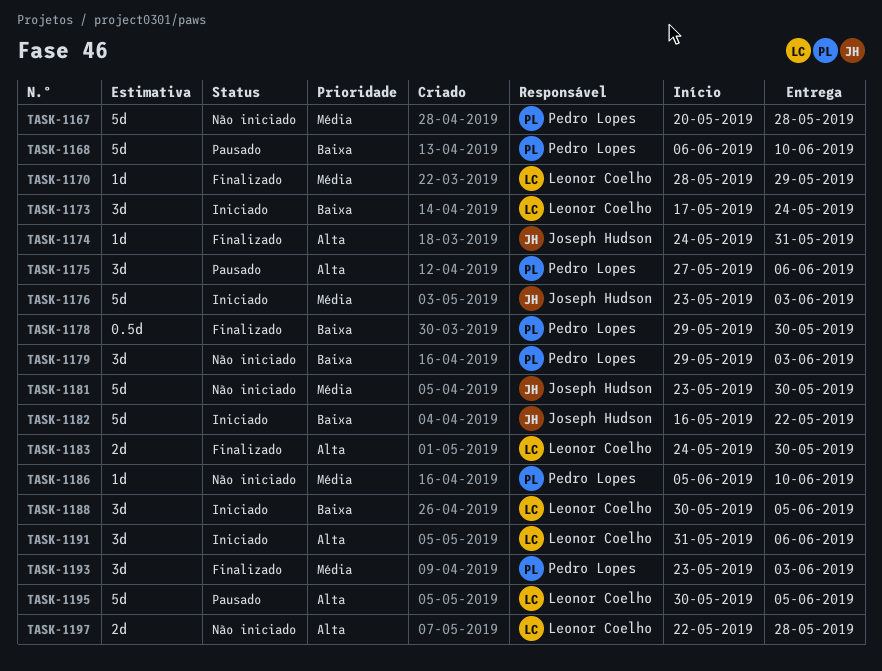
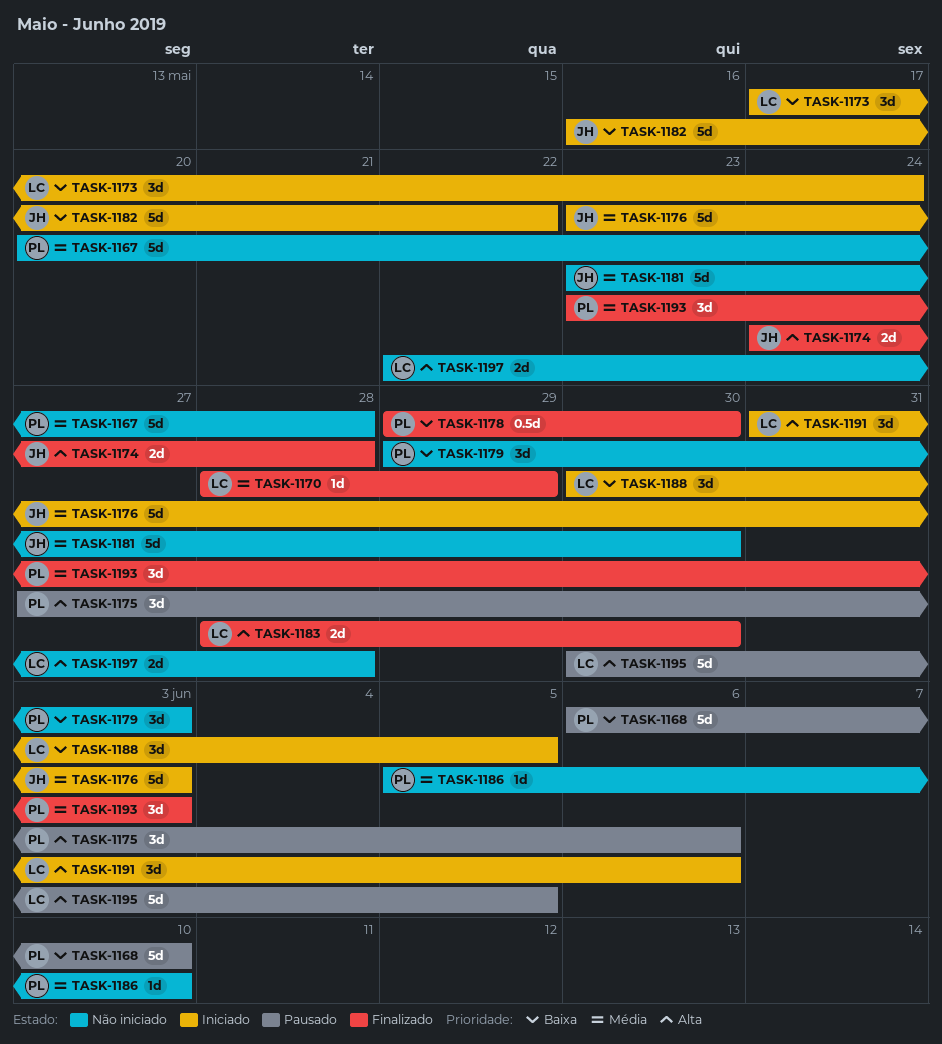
TASK-1174, estimate: 1d -> 2d
TASK-1174, due: May 31 -> May 28
TASK-1183, start: May 24 -> May 28

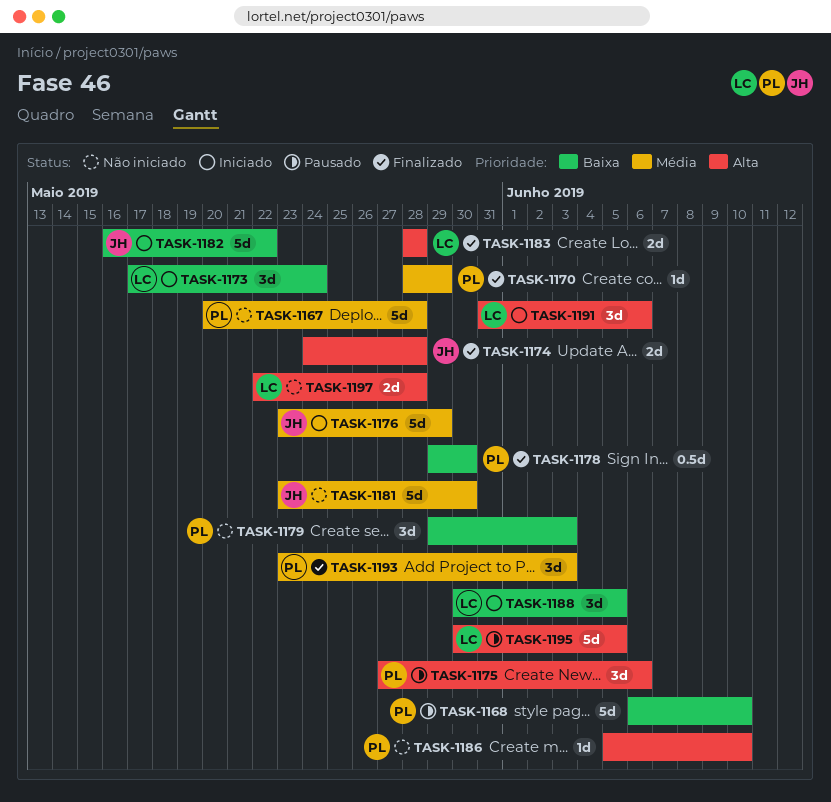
TASK-1170, owner: LC -> PL
TASK-1176, due: Jun 3 -> May 29
TASK-1183, due: May 30 -> May 28
TASK-1186, priority: Média -> Alta

